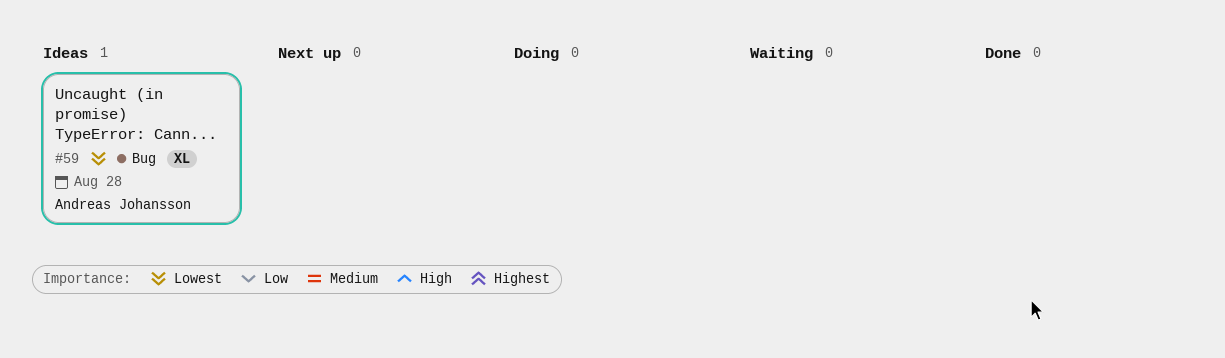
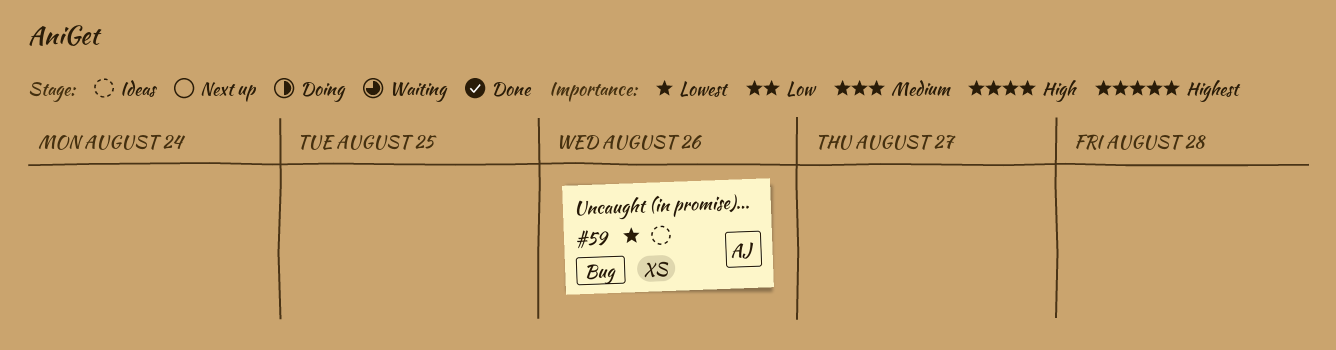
#59, estimate: XL -> XS
#59, due: Aug 28 -> Aug 26

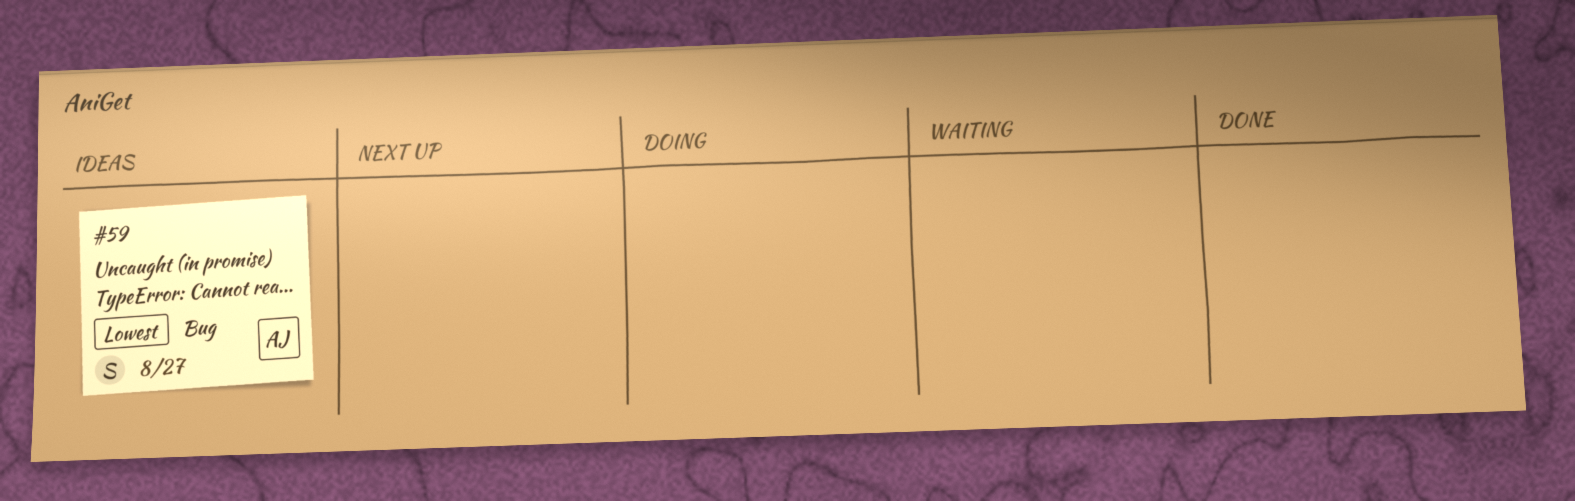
#59, estimate: XS -> S
#59, due: Aug 26 -> Aug 27

